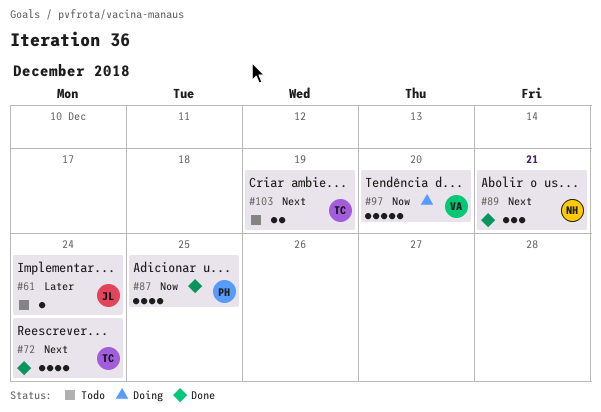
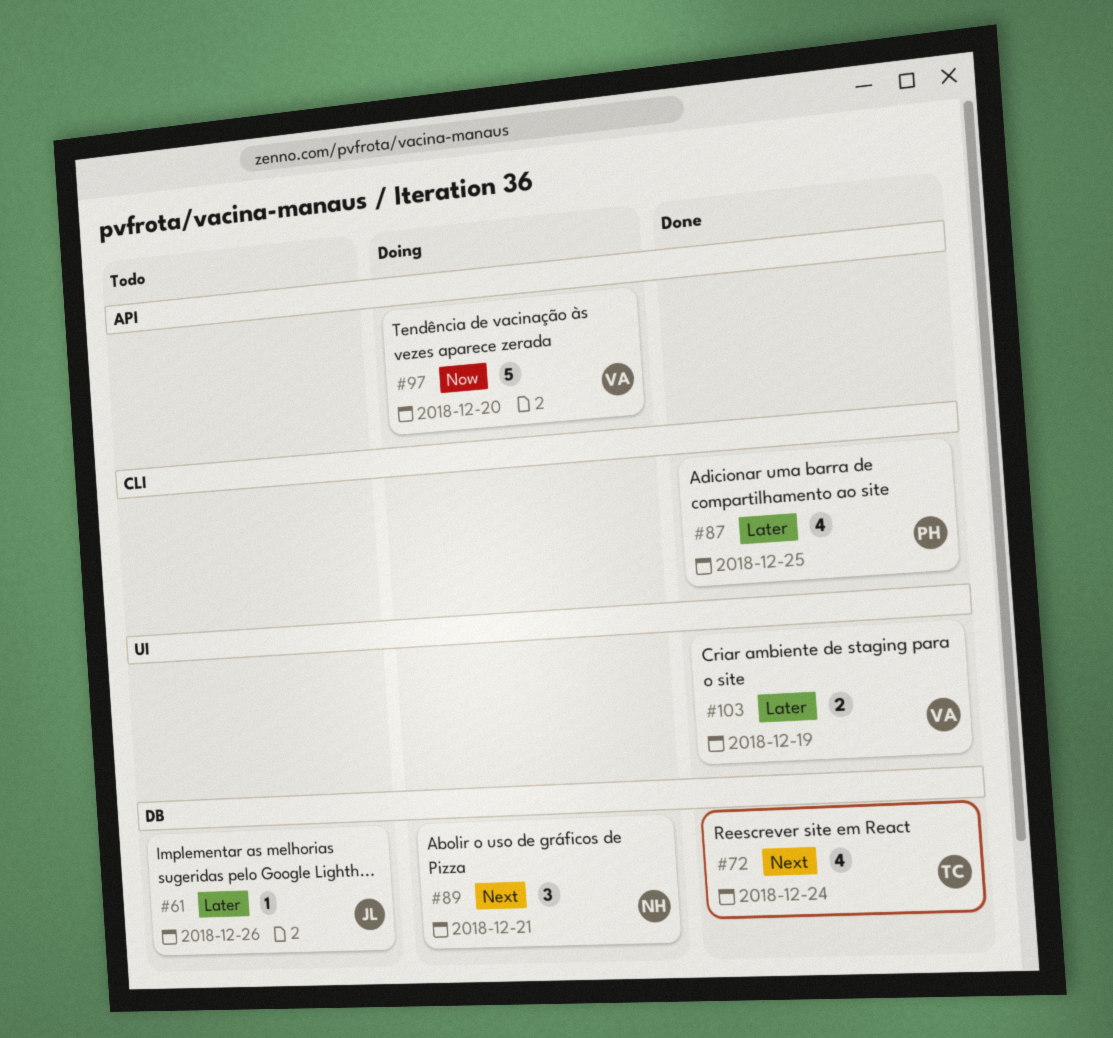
#61, due: Dec 24 -> Dec 26
#87, priority: Now -> Later
#89, status: Done -> Doing
#103, status: Todo -> Done
#103, owner: TC -> VA
#103, priority: Next -> Later

